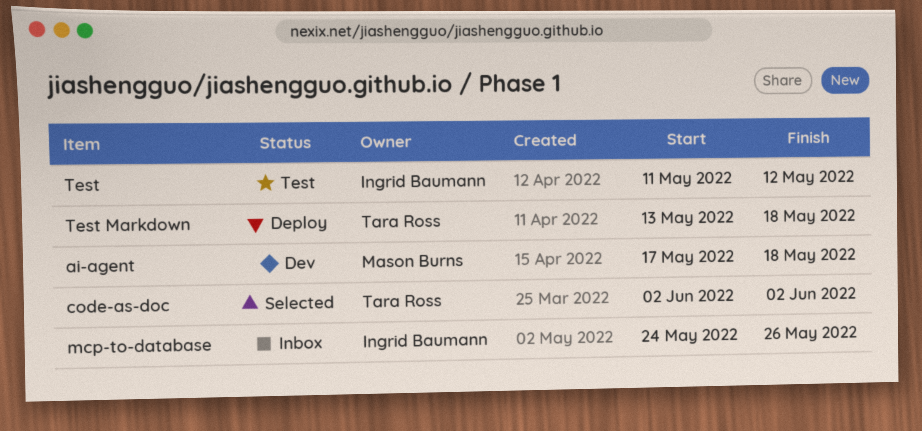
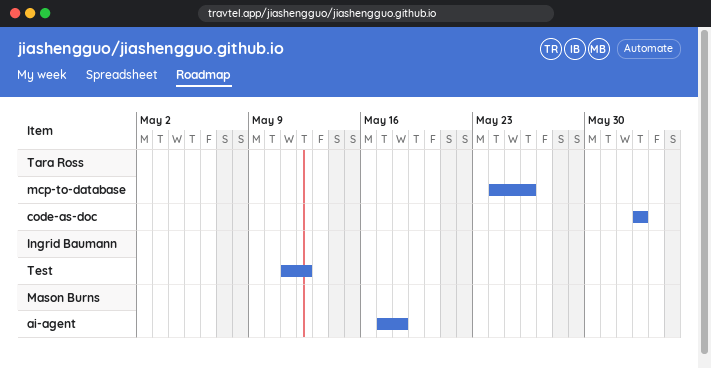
mcp-to-database, owner: Ingrid Baumann -> Tara Ross
Test Markdown: present -> none

